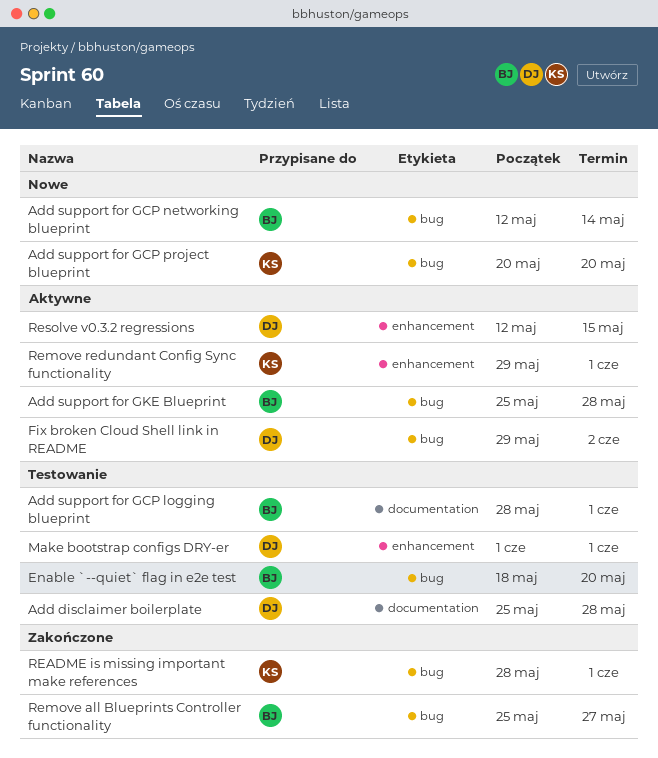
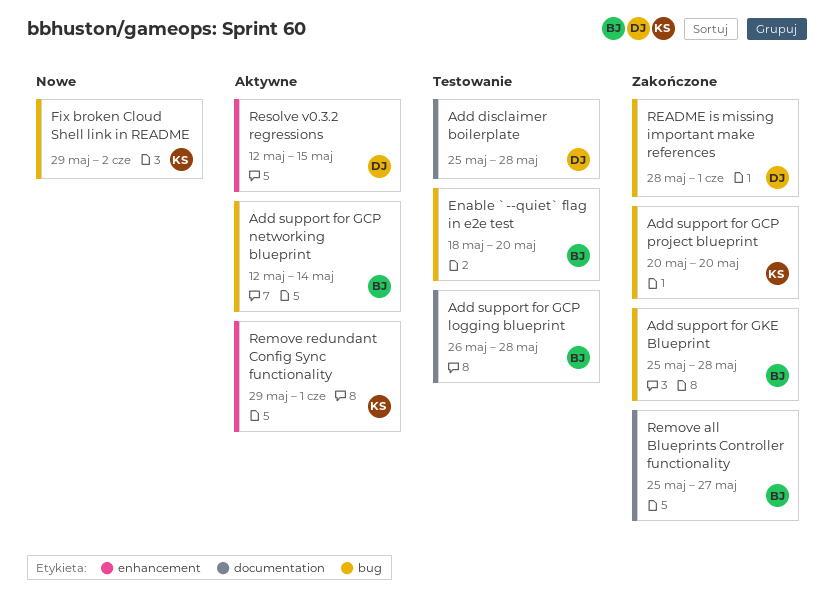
Add support for GCP logging blueprint, start: May 28 -> May 26
Add support for GCP logging blueprint, due: Jun 1 -> May 28
Add support for GCP networking blueprint, status: Nowe -> Aktywne
Add support for GCP project blueprint, status: Nowe -> Zakończone
Add support for GKE Blueprint, status: Aktywne -> Zakończone
Fix broken Cloud Shell link in README, status: Aktywne -> Nowe
Fix broken Cloud Shell link in README, owner: DJ -> KS
Make bootstrap configs DRY-er: present -> none
README is missing important make references, owner: KS -> DJ
Remove all Blueprints Controller functionality, label: bug -> documentation

